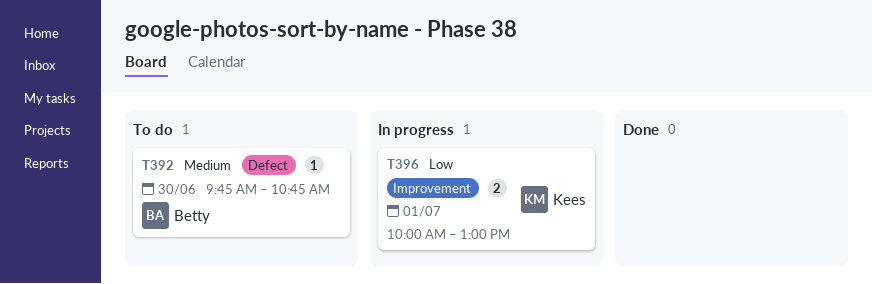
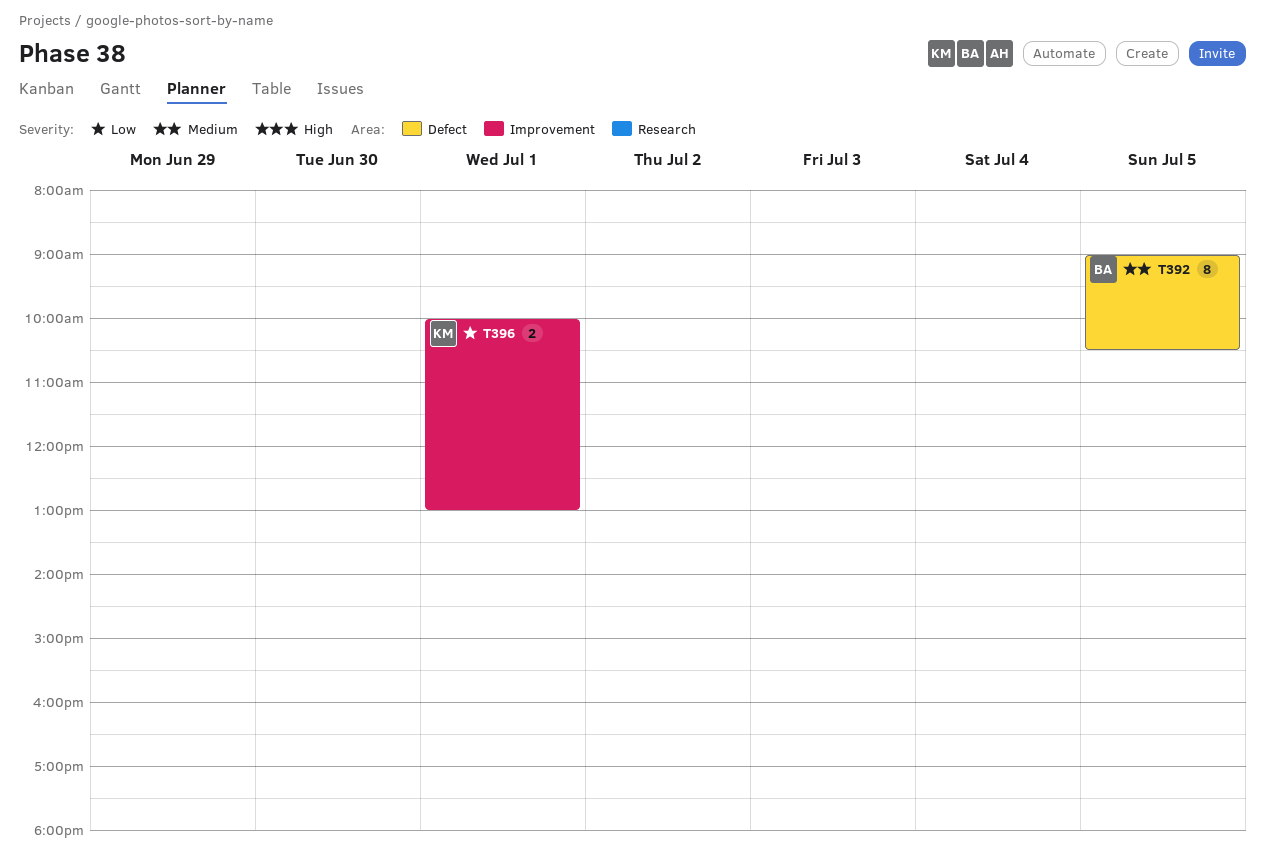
T392, estimate: 1 -> 8
T392, day: Jun 30 -> Jul 5
T392, begins: 09:45 -> 09:00
T392, ends: 10:45 -> 10:30

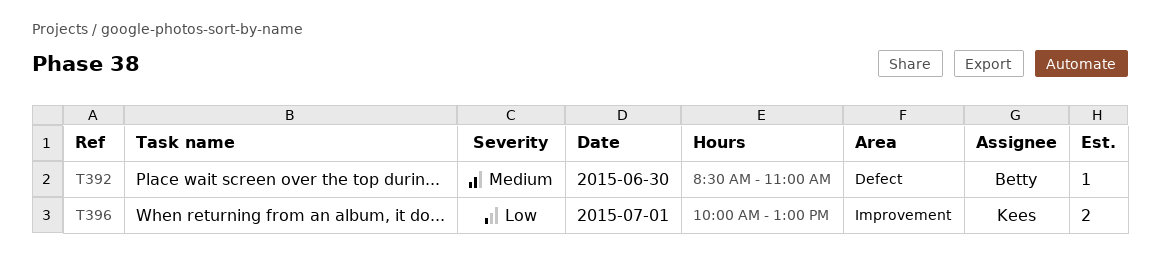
T392, estimate: 8 -> 1
T392, day: Jul 5 -> Jun 30
T392, begins: 09:00 -> 08:30
T392, ends: 10:30 -> 11:00

